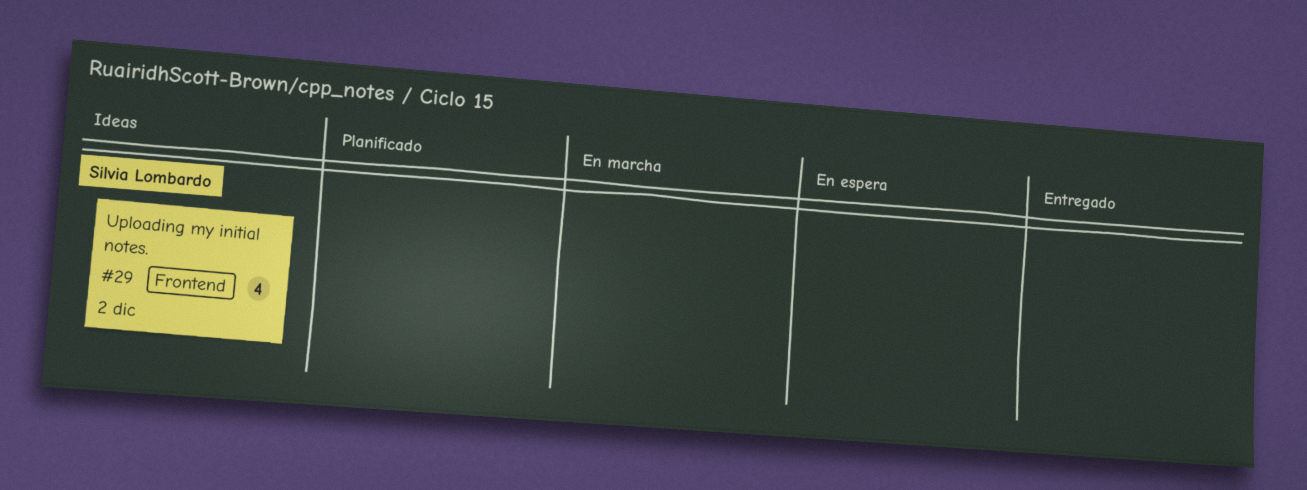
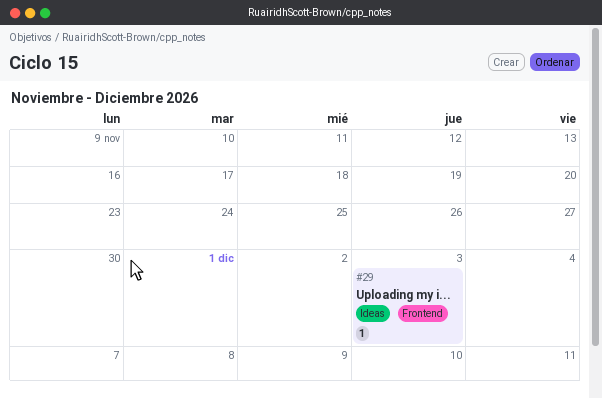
#29, estimate: 4 -> 1
#29, due: Dec 2 -> Dec 3

